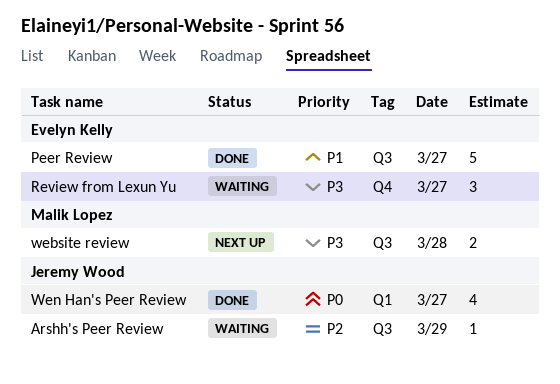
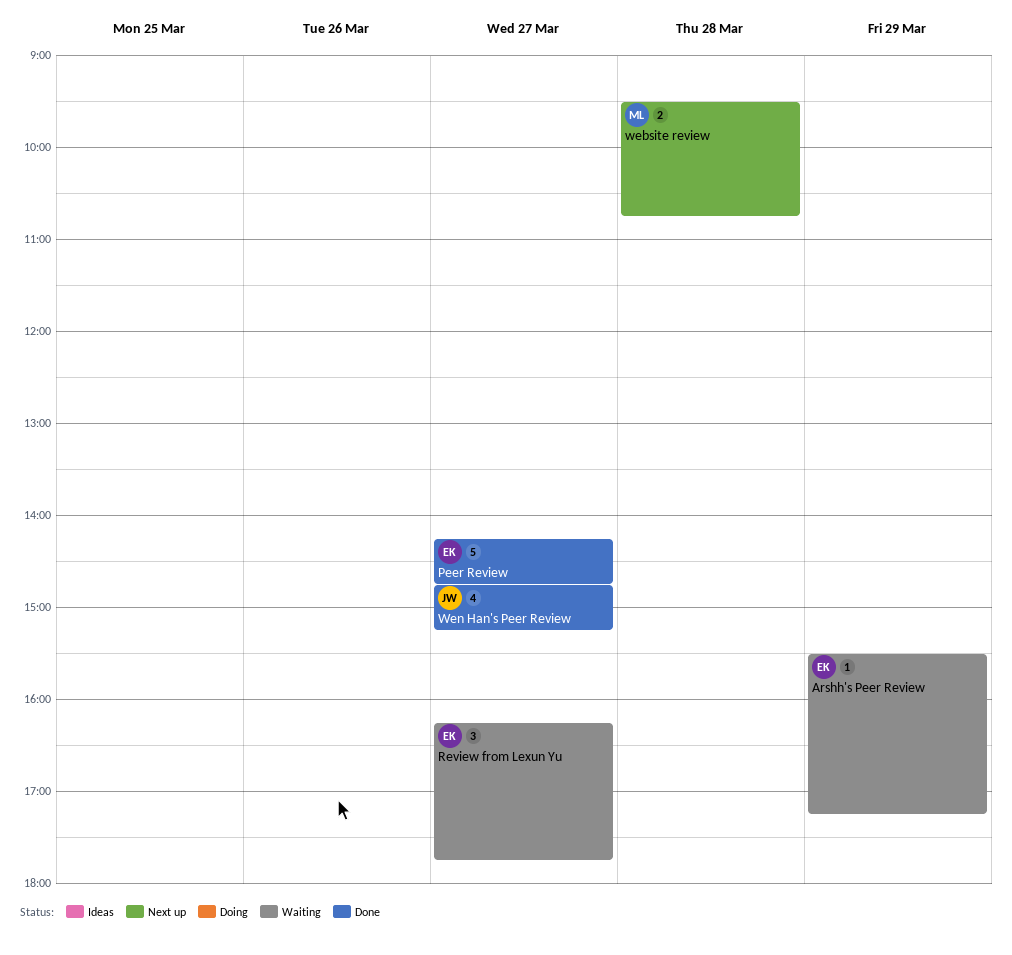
Arshh's Peer Review, owner: Jeremy Wood -> Evelyn Kelly

